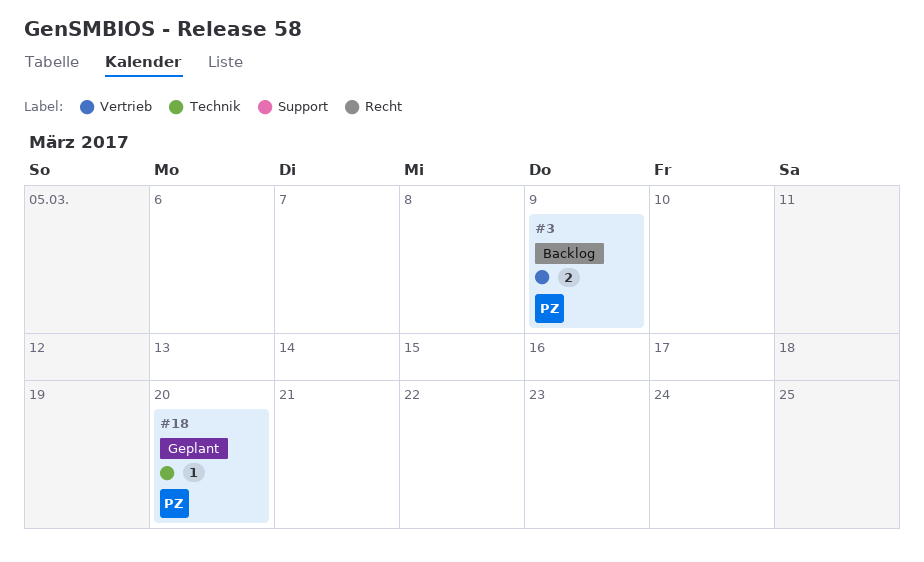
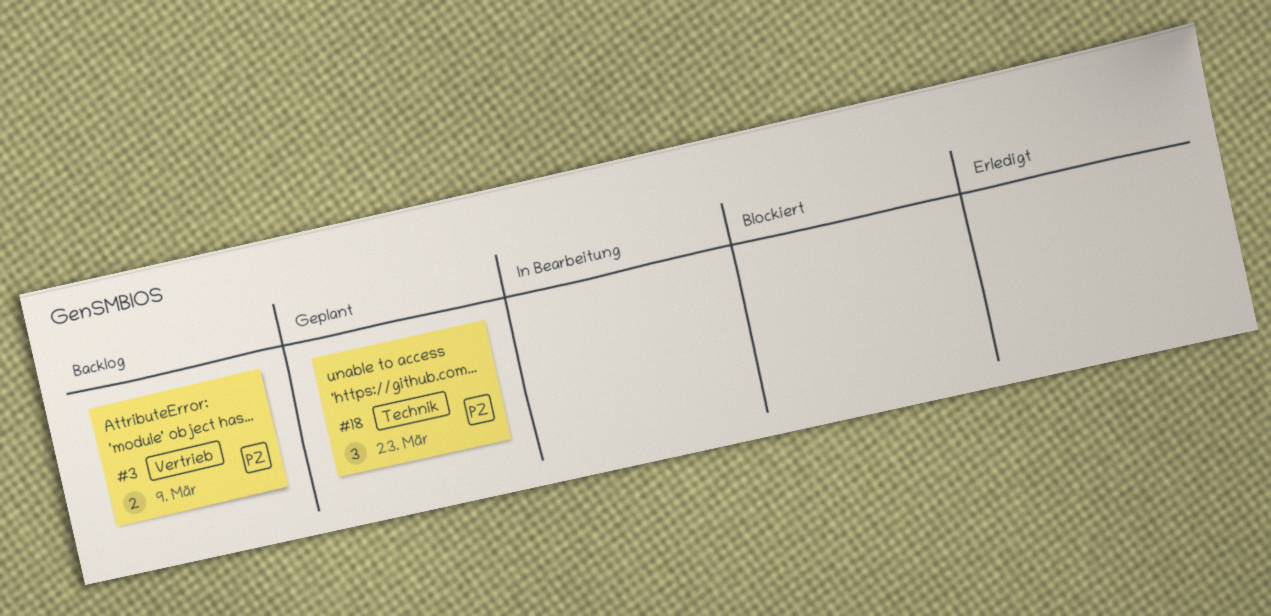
#18, estimate: 1 -> 3
#18, due: Mar 20 -> Mar 23

